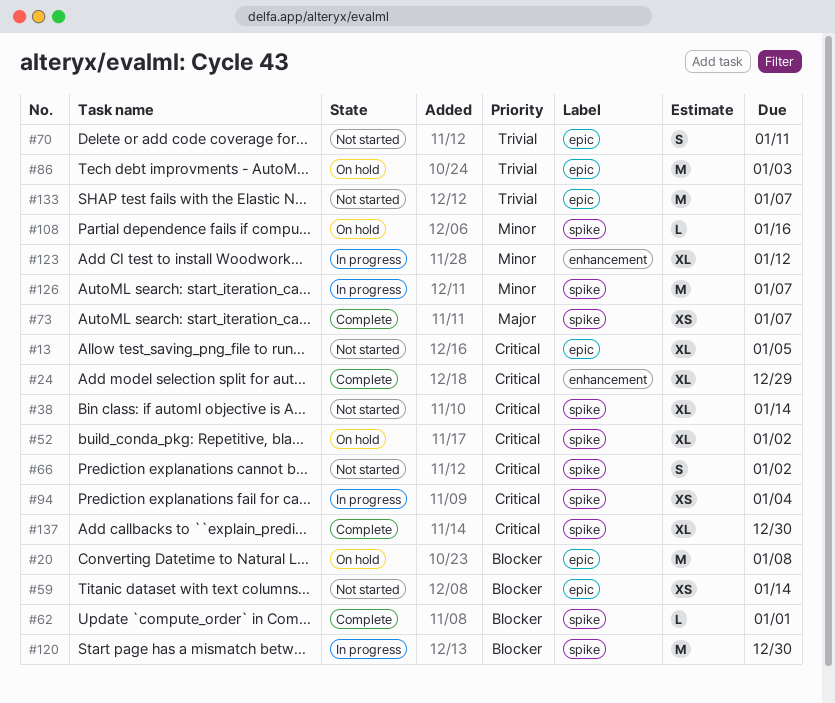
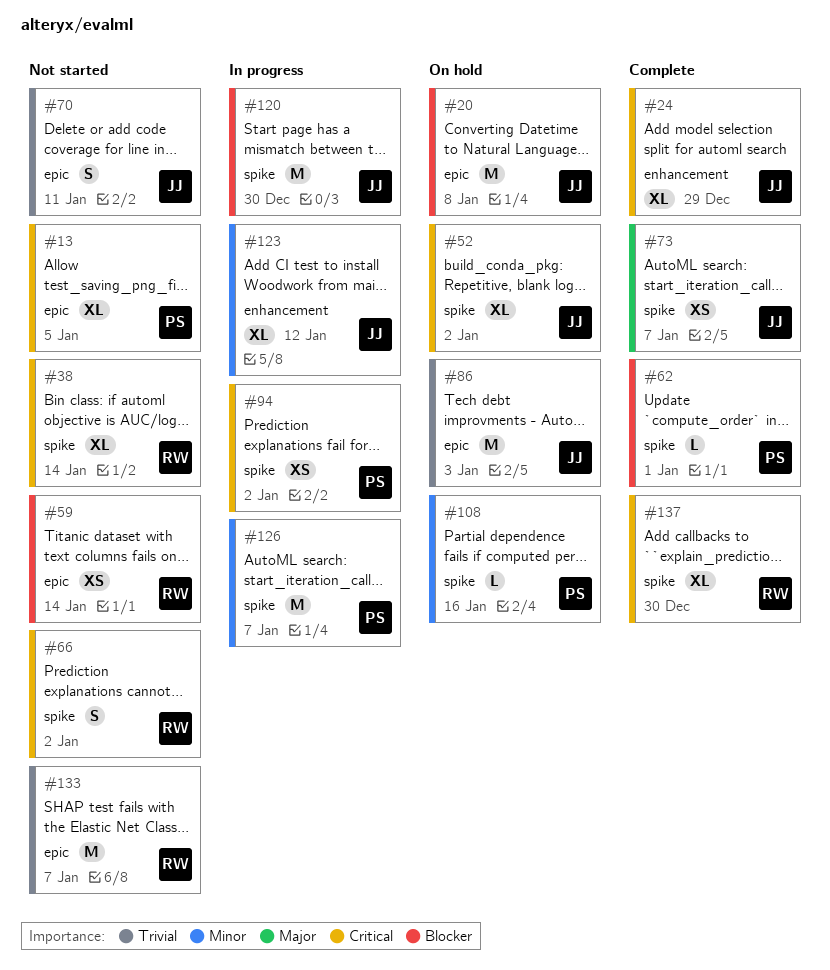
#94, due: Jan 4 -> Jan 2

